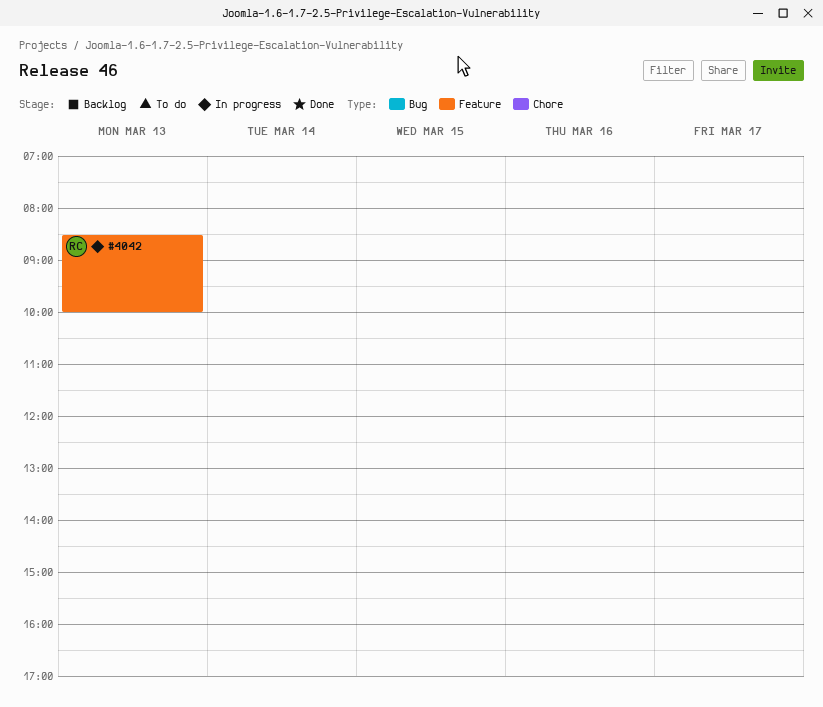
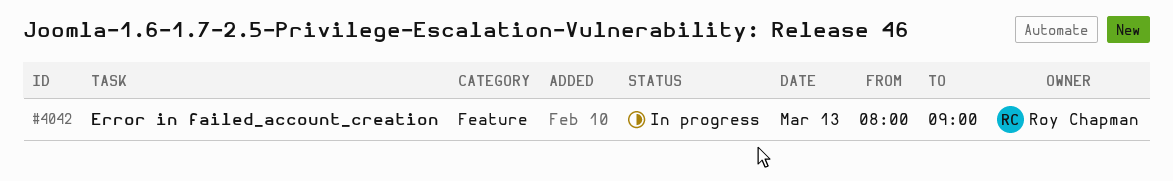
#4042, begins: 08:30 -> 08:00
#4042, ends: 10:00 -> 09:00

